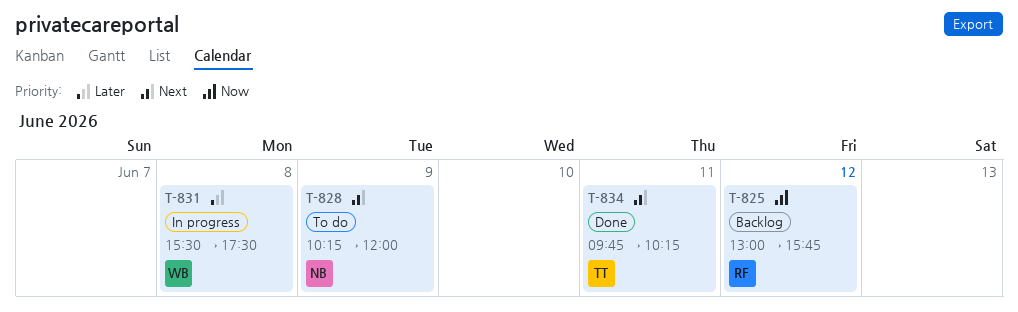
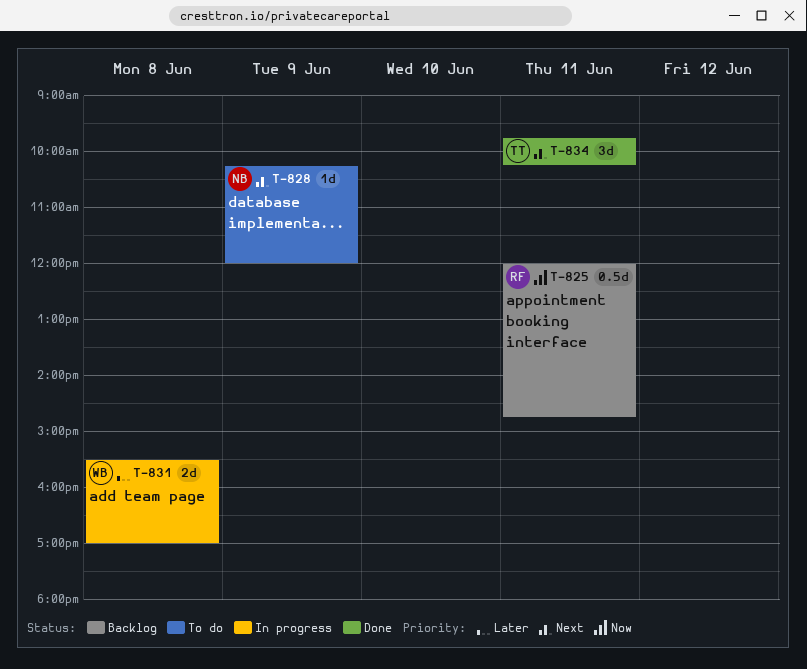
T-825, day: Jun 12 -> Jun 11
T-825, begins: 13:00 -> 12:00
T-825, ends: 15:45 -> 14:45
T-831, ends: 17:30 -> 17:00

